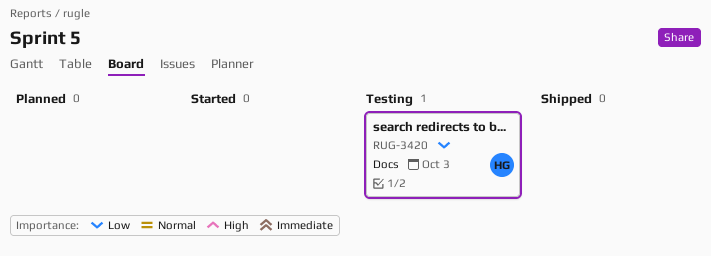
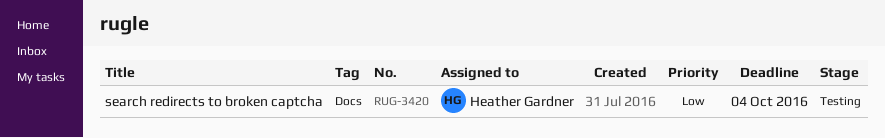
RUG-3420, due: Oct 3 -> Oct 4

